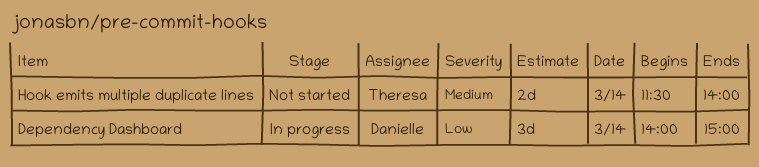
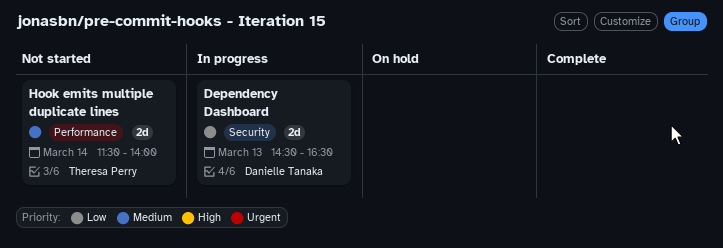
Dependency Dashboard, estimate: 3d -> 2d
Dependency Dashboard, day: Mar 14 -> Mar 13
Dependency Dashboard, begins: 14:00 -> 14:30
Dependency Dashboard, ends: 15:00 -> 16:30

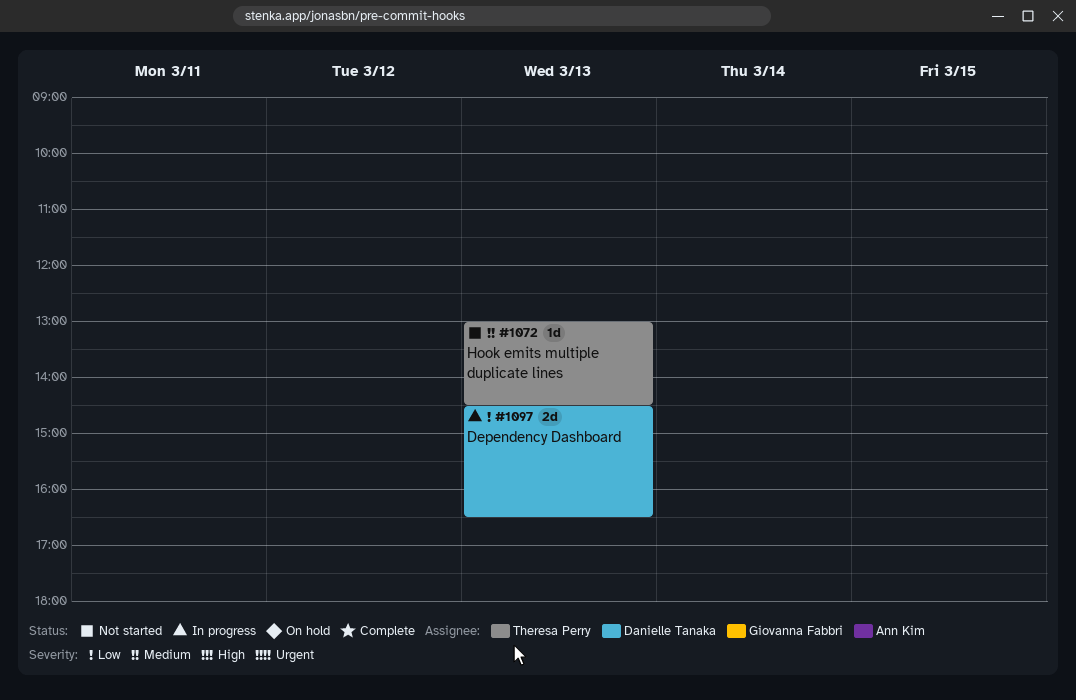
Hook emits multiple duplicate lines, estimate: 2d -> 1d
Hook emits multiple duplicate lines, day: Mar 14 -> Mar 13
Hook emits multiple duplicate lines, begins: 11:30 -> 13:00
Hook emits multiple duplicate lines, ends: 14:00 -> 14:30

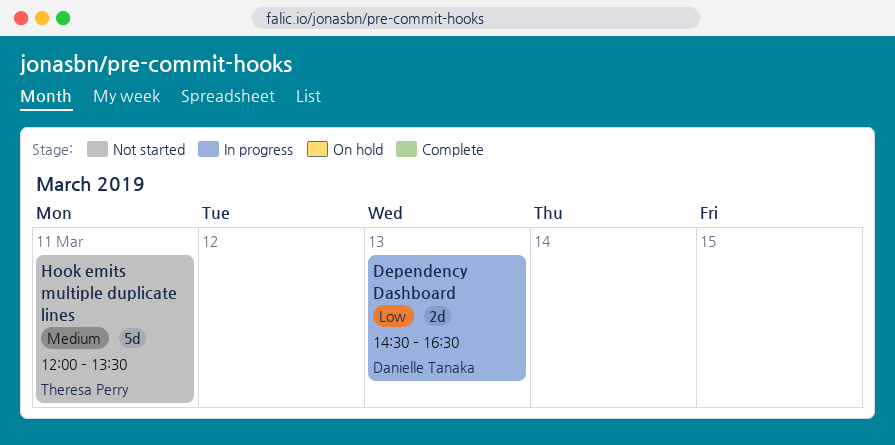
Hook emits multiple duplicate lines, estimate: 1d -> 5d
Hook emits multiple duplicate lines, day: Mar 13 -> Mar 11
Hook emits multiple duplicate lines, begins: 13:00 -> 12:00
Hook emits multiple duplicate lines, ends: 14:30 -> 13:30

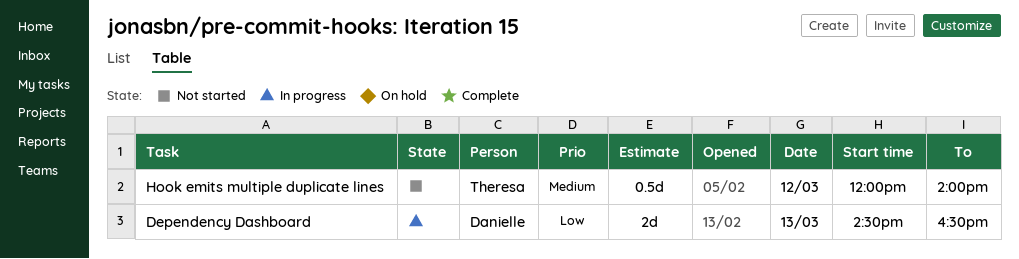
Hook emits multiple duplicate lines, estimate: 5d -> 0.5d
Hook emits multiple duplicate lines, day: Mar 11 -> Mar 12
Hook emits multiple duplicate lines, ends: 13:30 -> 14:00

